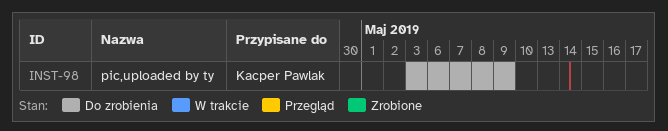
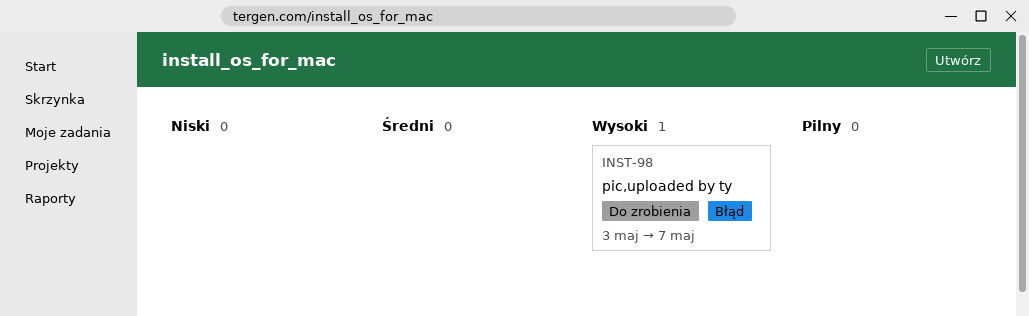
INST-98, due: May 9 -> May 7

